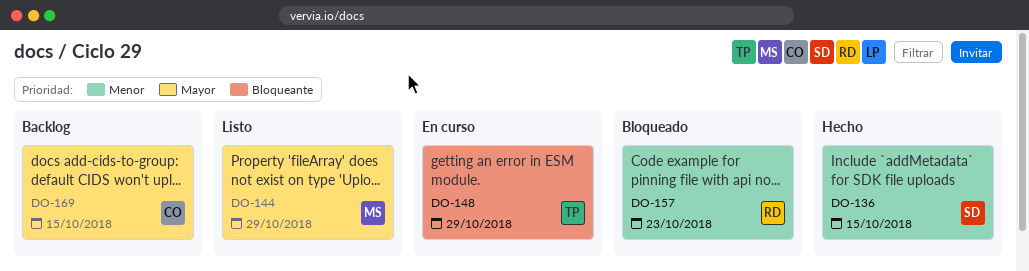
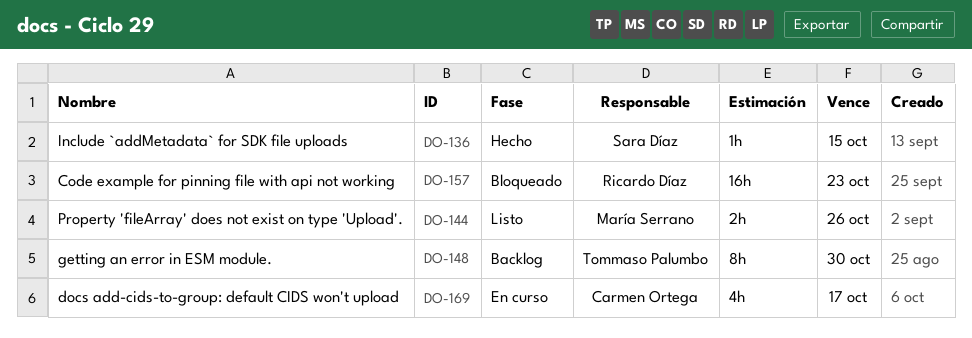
DO-144, due: Oct 29 -> Oct 26
DO-148, status: En curso -> Backlog
DO-148, due: Oct 29 -> Oct 30
DO-169, status: Backlog -> En curso
DO-169, due: Oct 15 -> Oct 17

